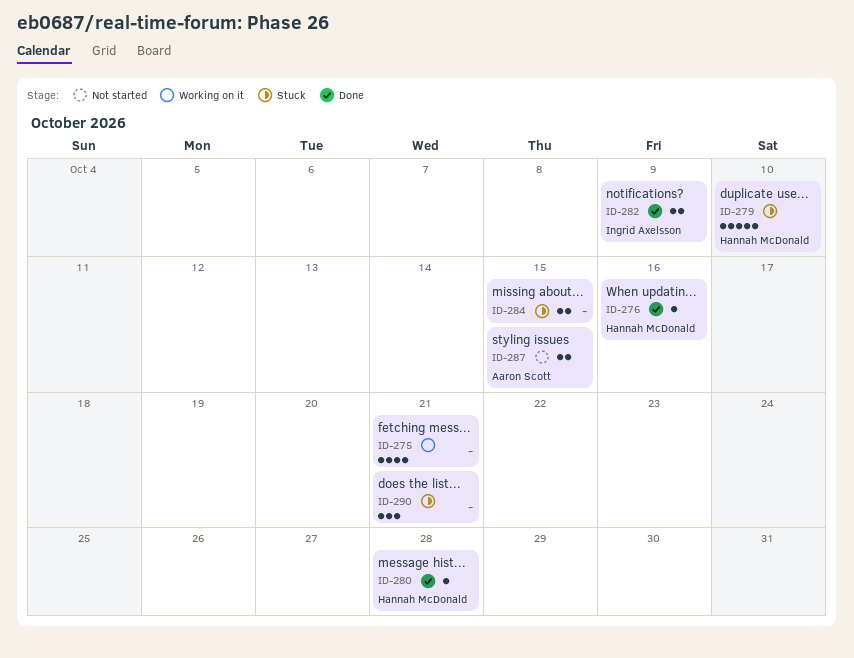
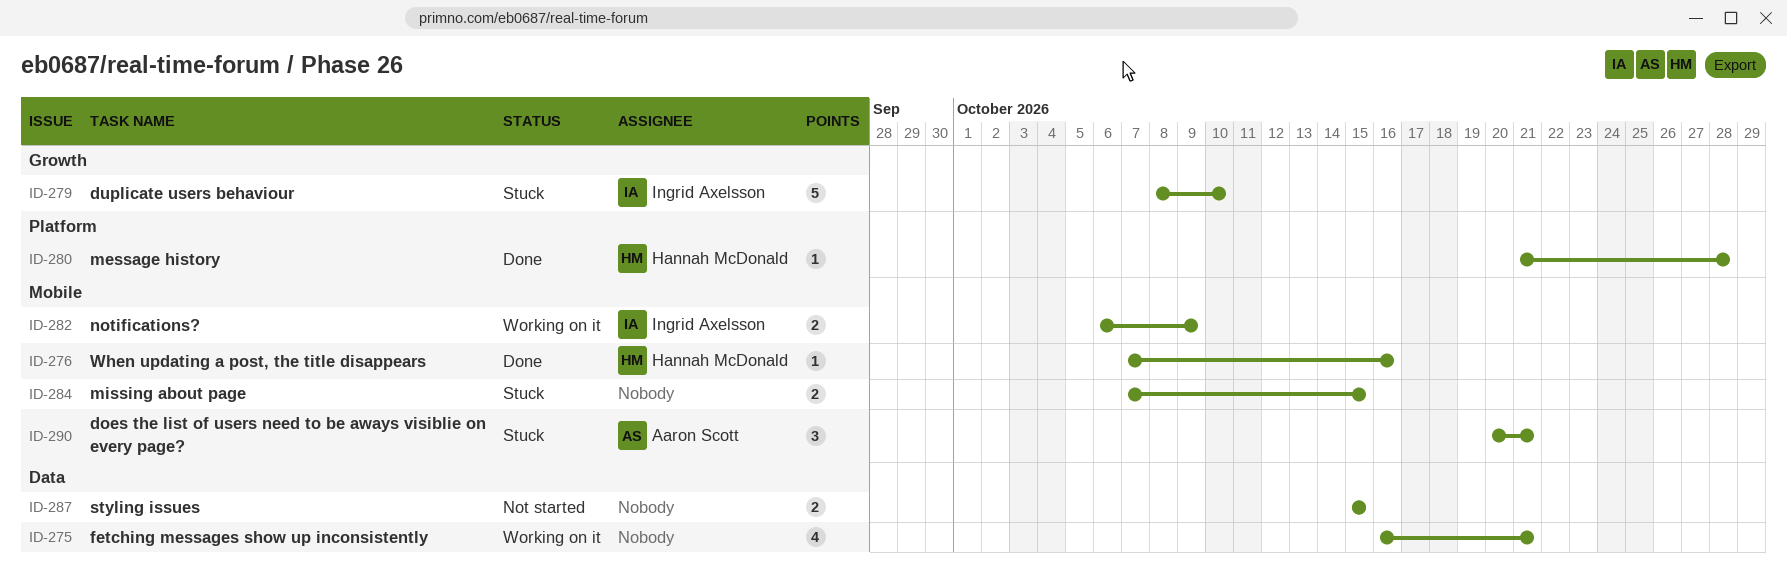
ID-279, owner: Hannah McDonald -> Ingrid Axelsson
ID-282, status: Done -> Working on it
ID-287, owner: Aaron Scott -> none
ID-290, owner: none -> Aaron Scott

